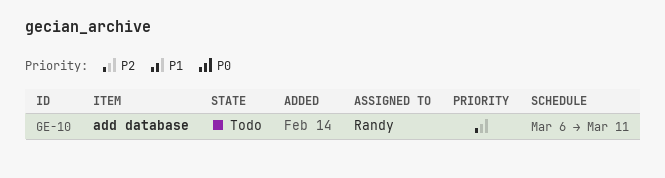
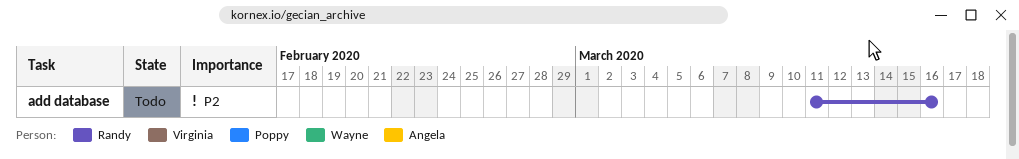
add database, start: Mar 6 -> Mar 11
add database, due: Mar 11 -> Mar 16

